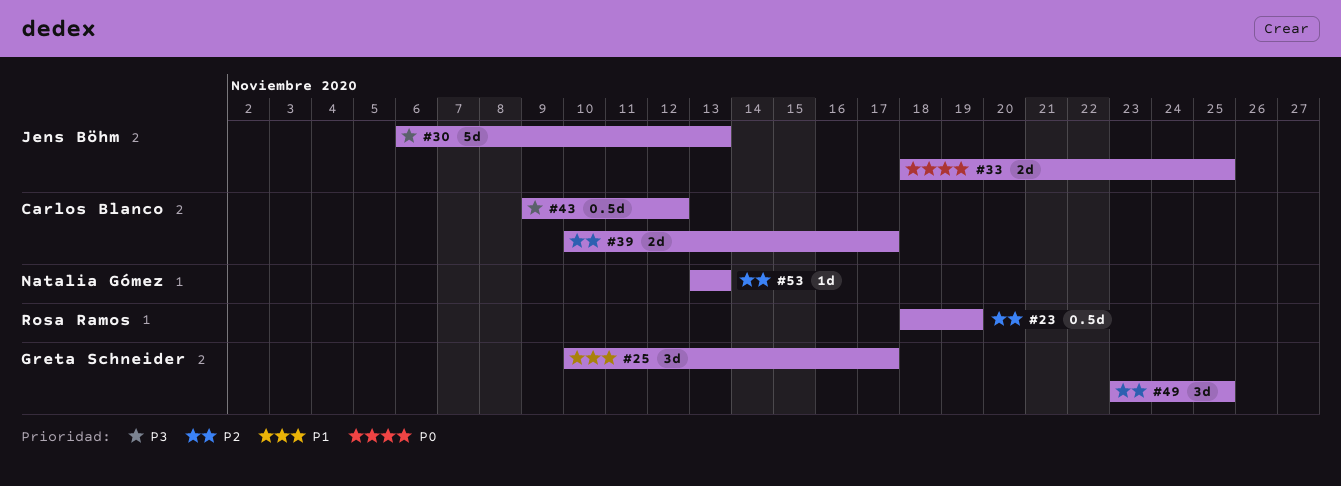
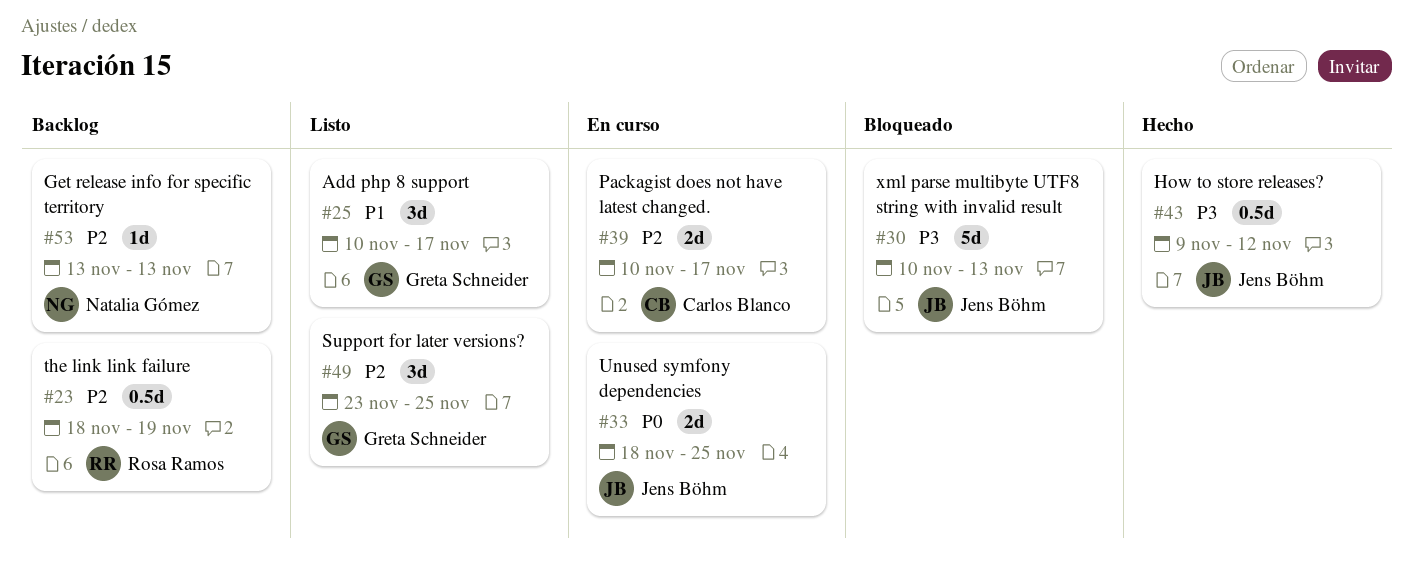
#30, start: Nov 6 -> Nov 10
#43, owner: Carlos Blanco -> Jens Böhm

